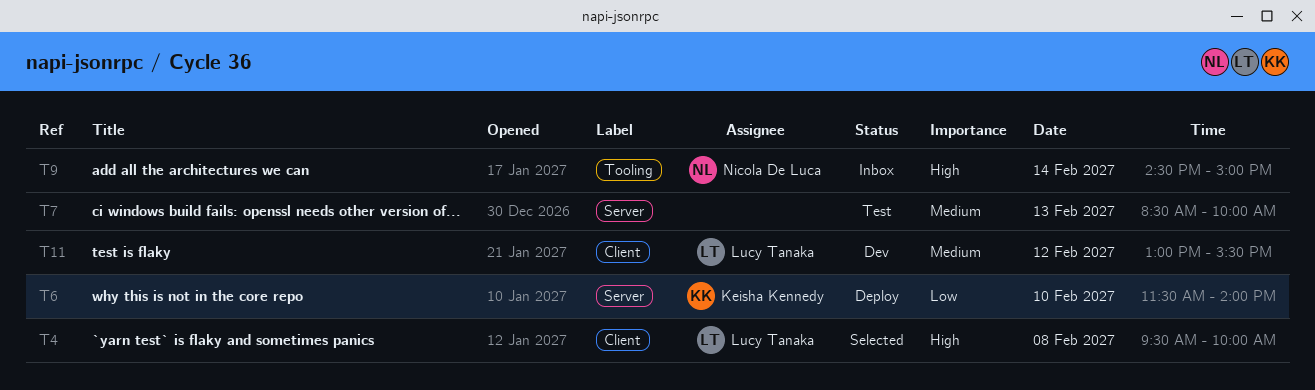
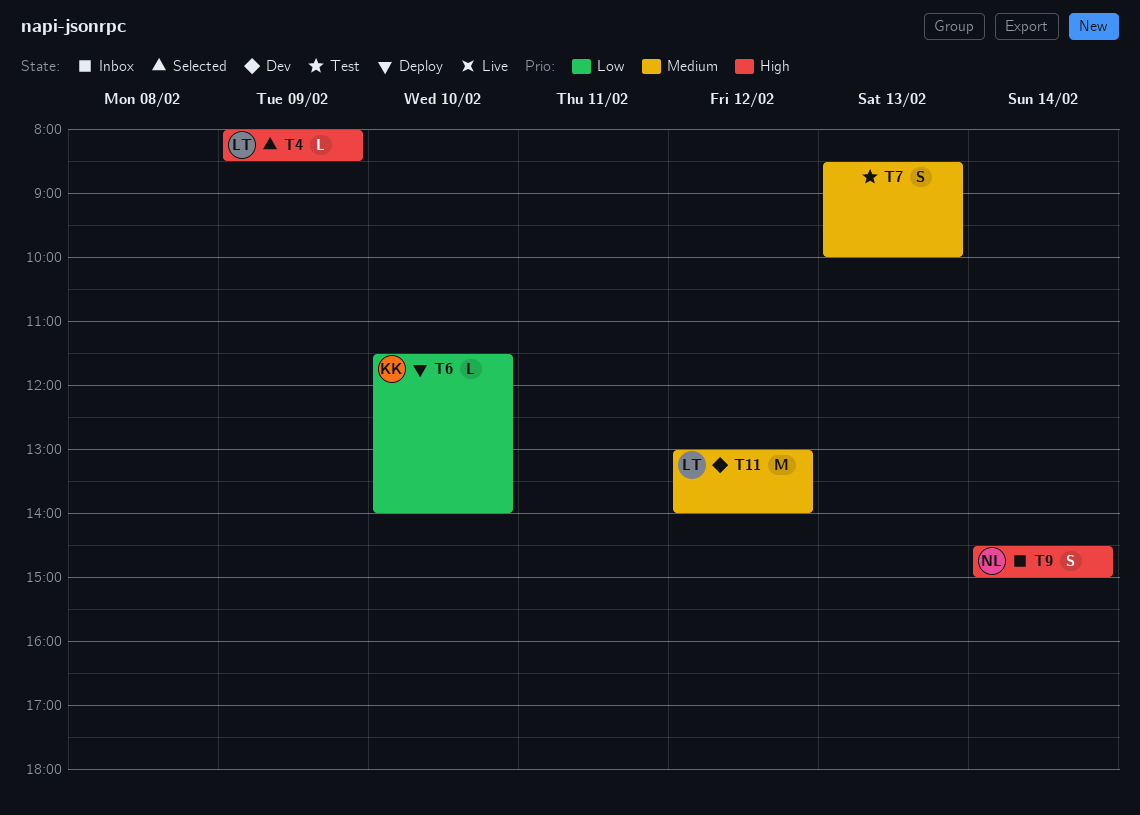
T4, day: Feb 8 -> Feb 9
T4, begins: 09:30 -> 08:00
T4, ends: 10:00 -> 08:30
T11, ends: 15:30 -> 14:00

